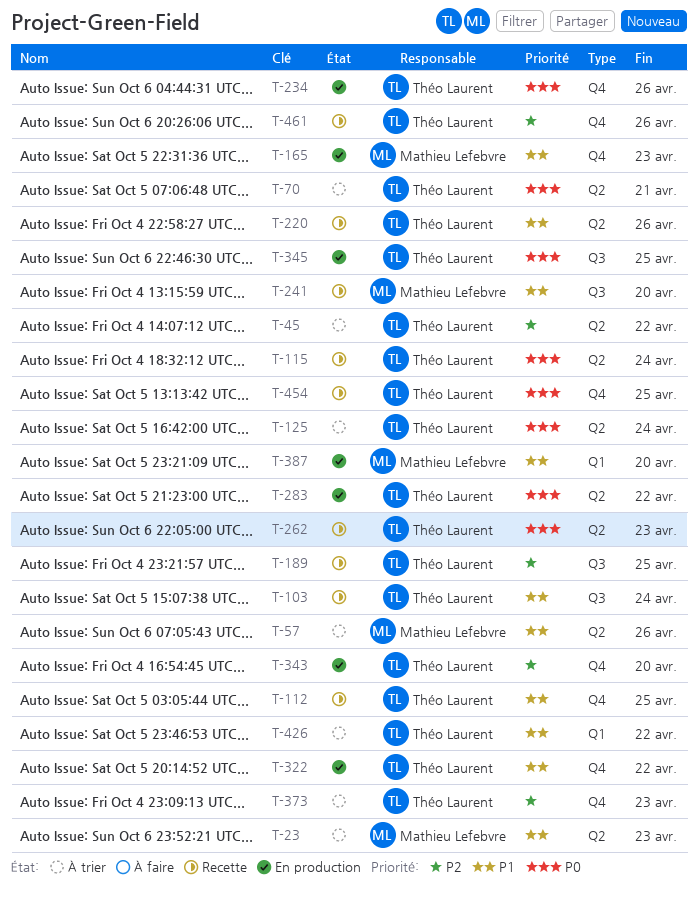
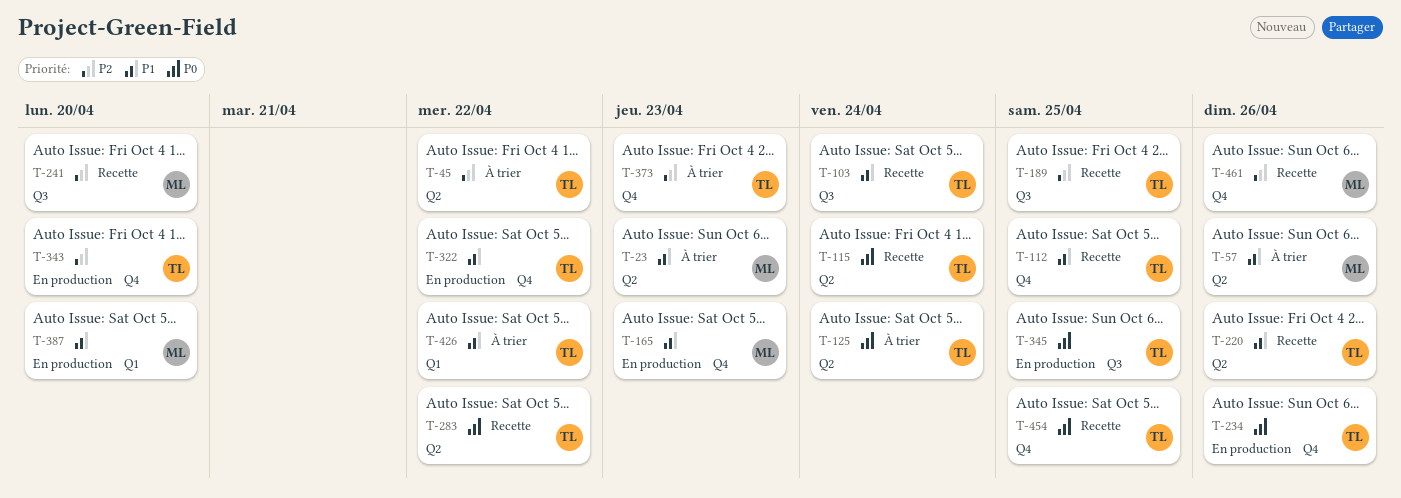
T-70: present -> none
T-241, priority: P1 -> P2
T-262: present -> none
T-283, status: En production -> Recette
T-461, owner: Théo Laurent -> Mathieu Lefebvre

